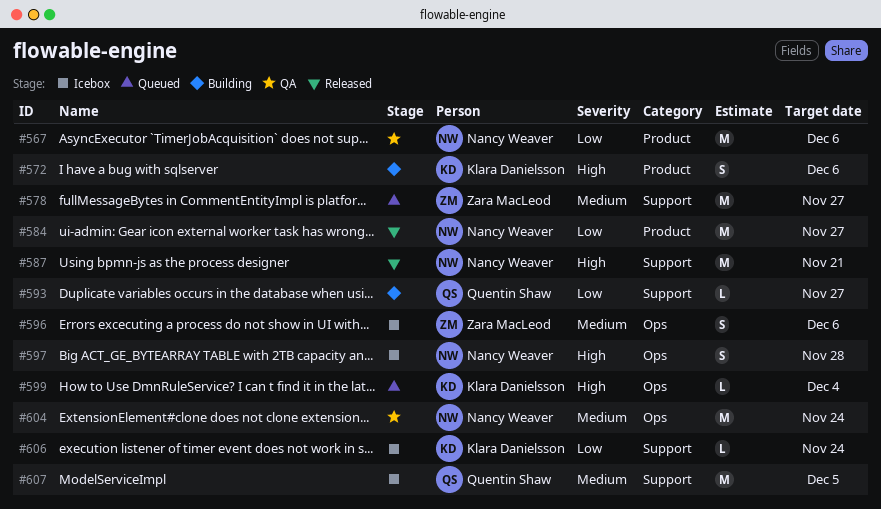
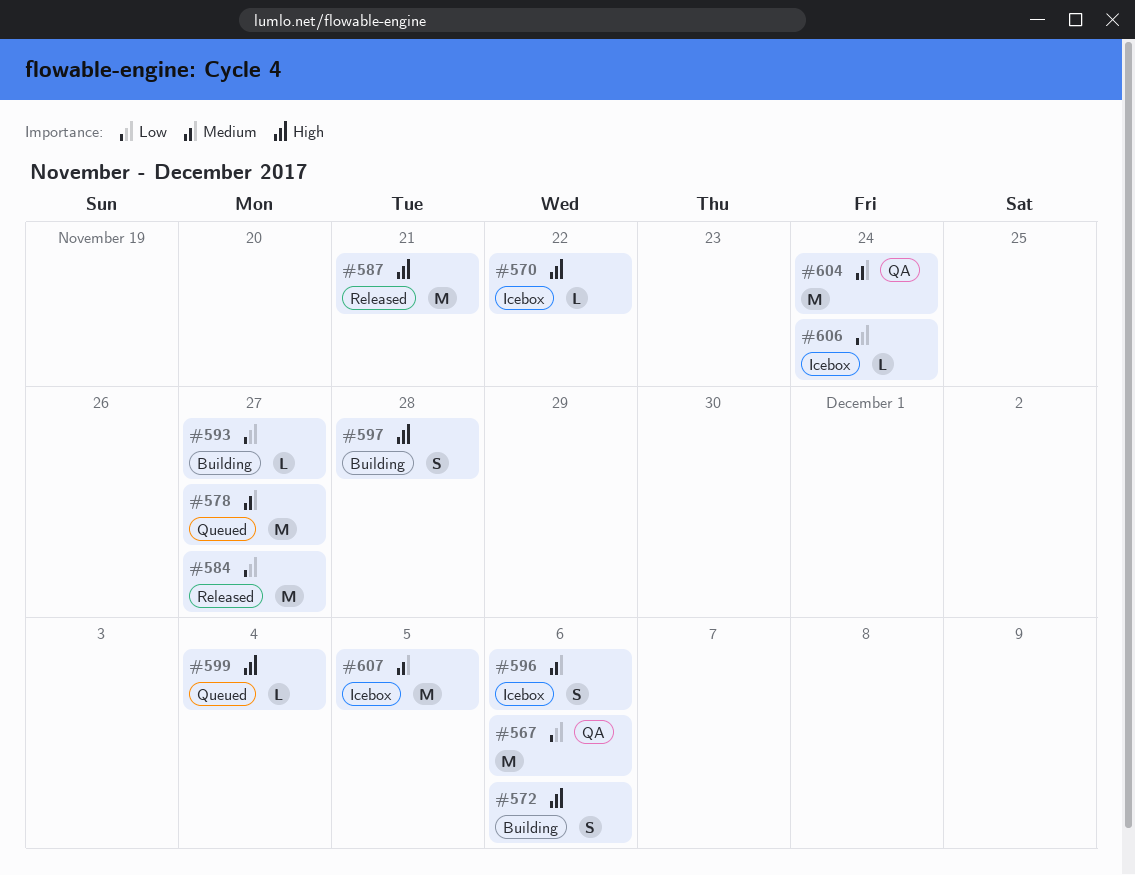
#570: none -> present
#597, status: Icebox -> Building

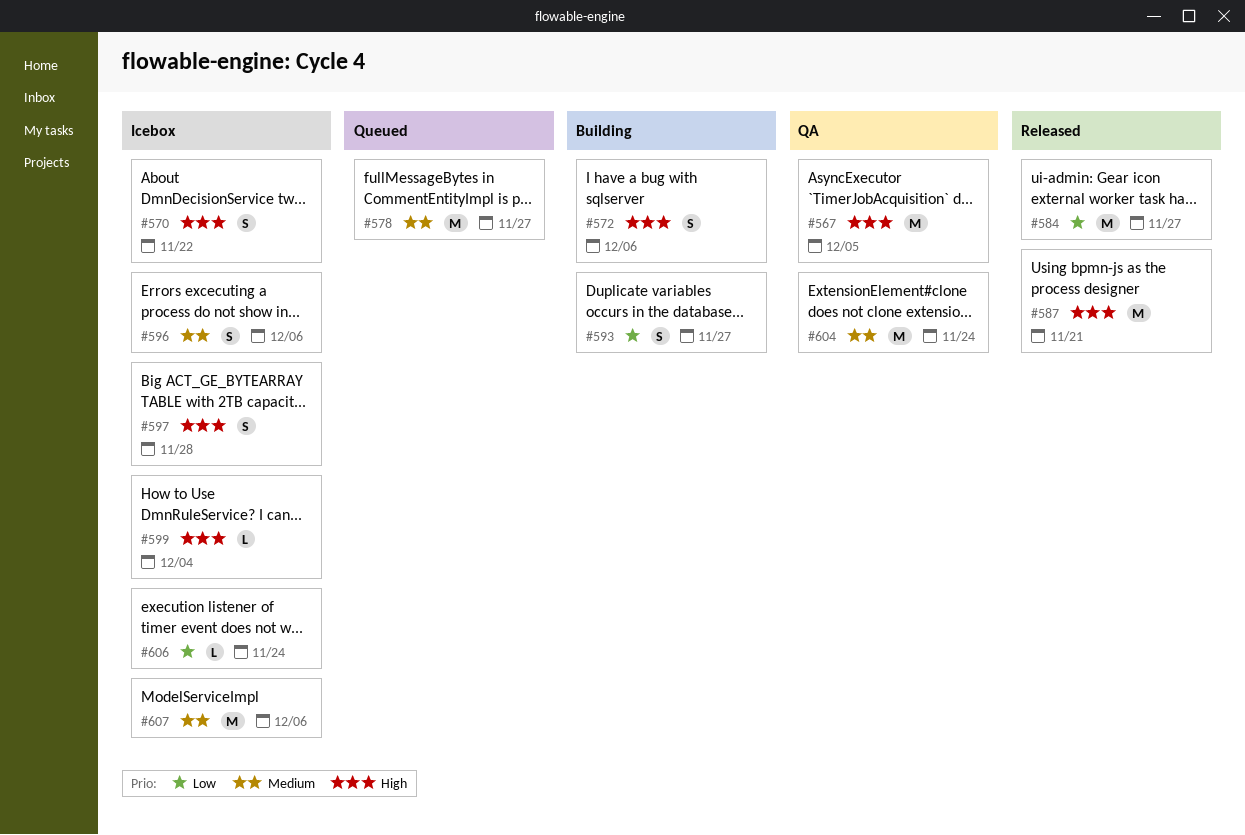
#567, priority: Low -> High
#567, due: Dec 6 -> Dec 5
#570, estimate: L -> S
#593, estimate: L -> S
#597, status: Building -> Icebox
#599, status: Queued -> Icebox
#607, due: Dec 5 -> Dec 6

